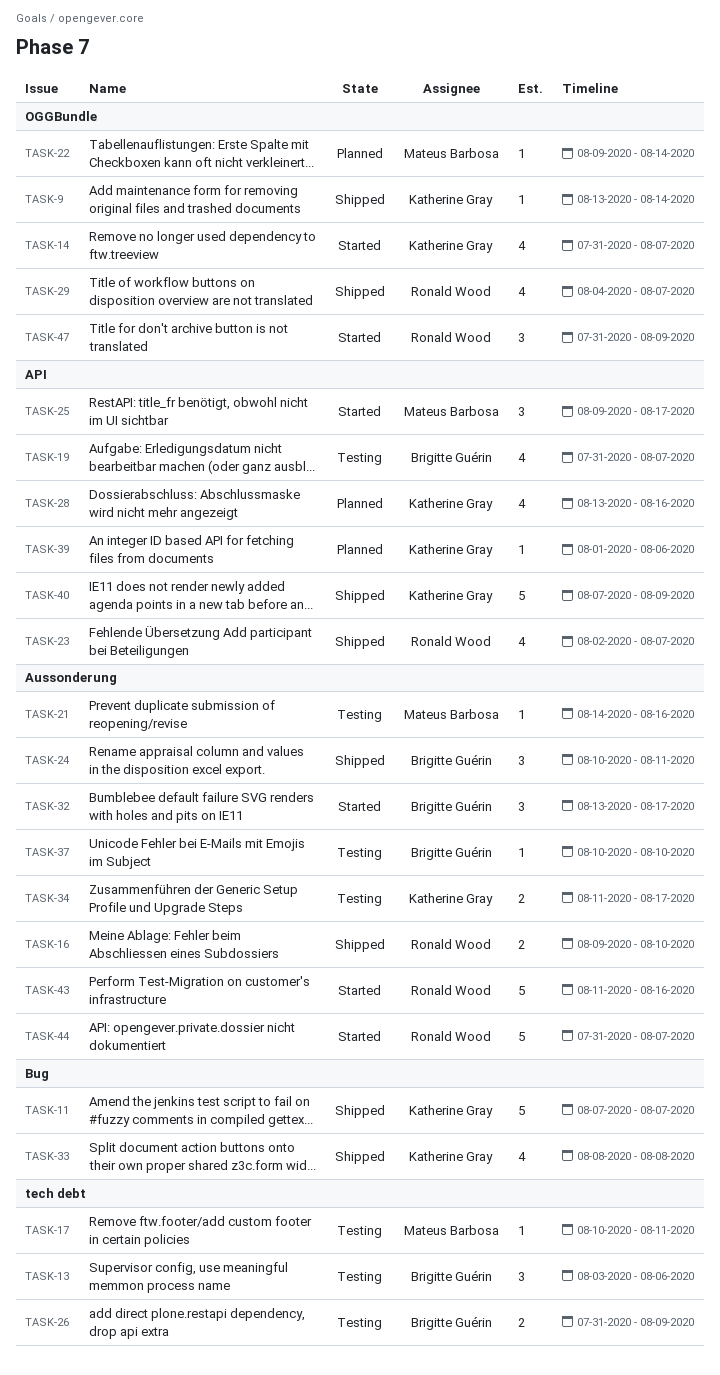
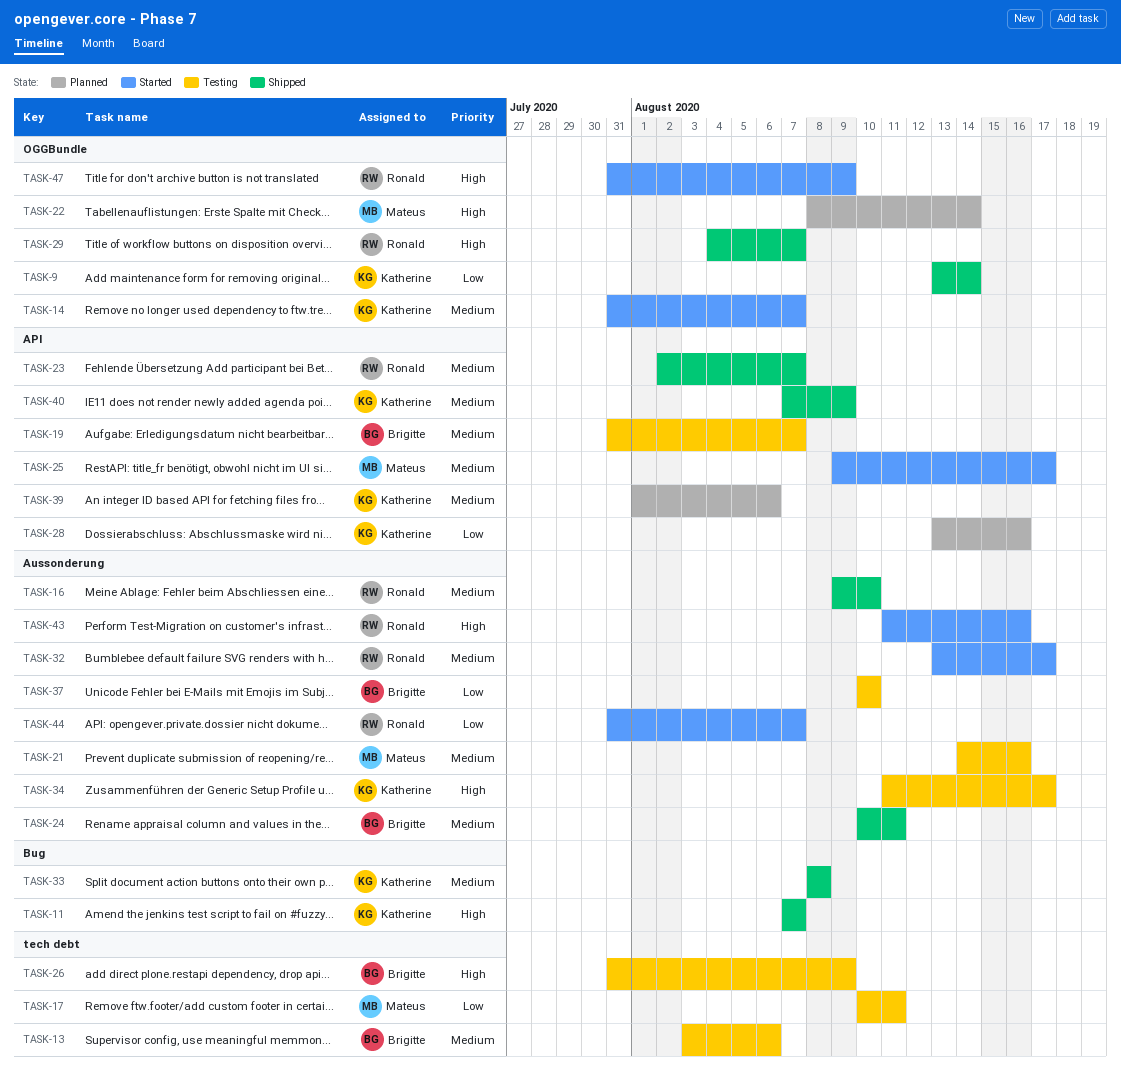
TASK-22, start: Aug 9 -> Aug 8
TASK-32, owner: Brigitte Guérin -> Ronald Wood

